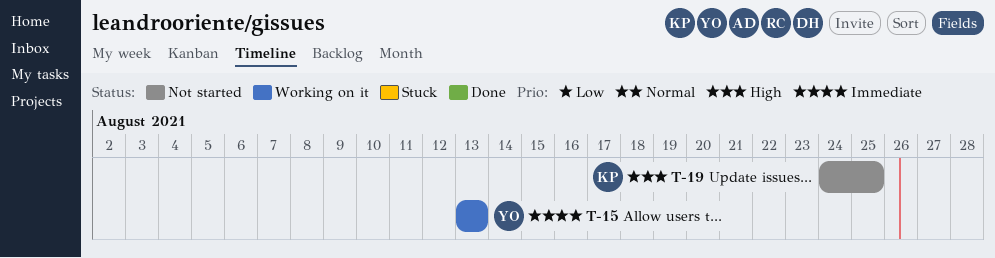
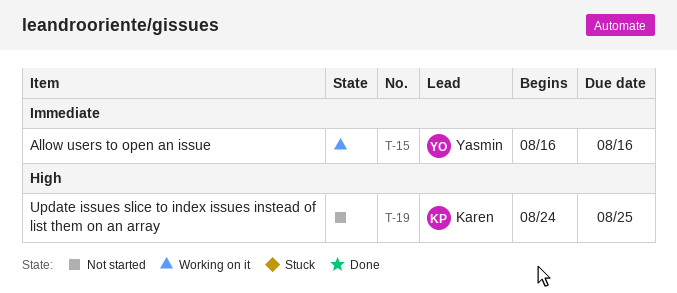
T-15, start: Aug 13 -> Aug 16
T-15, due: Aug 13 -> Aug 16

